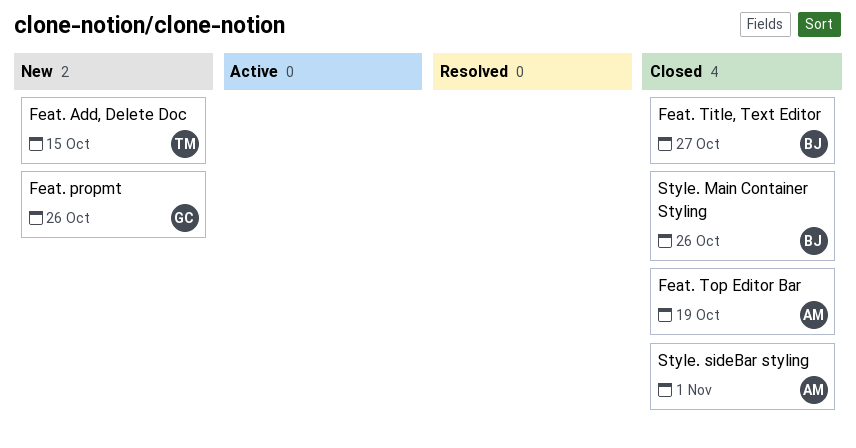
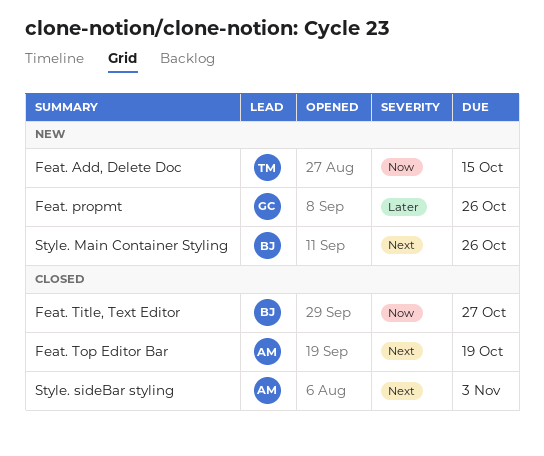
Style. Main Container Styling, status: Closed -> New
Style. sideBar styling, due: Nov 1 -> Nov 3

